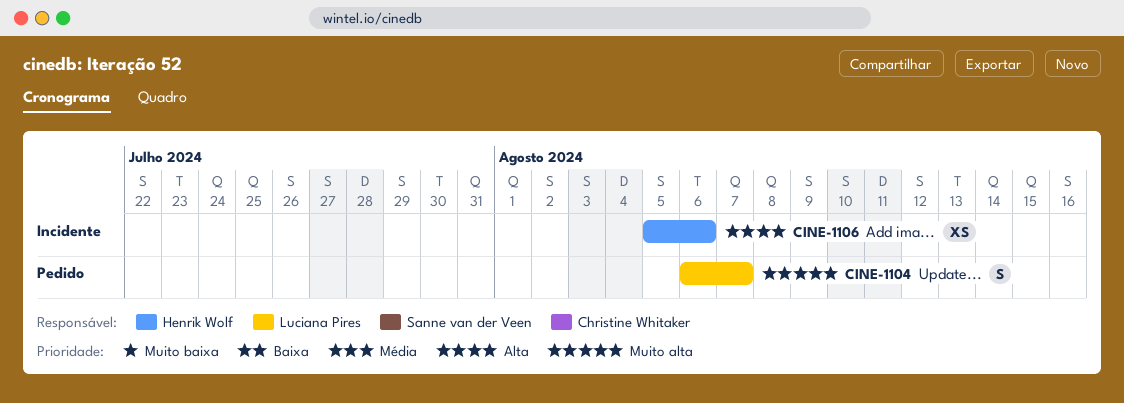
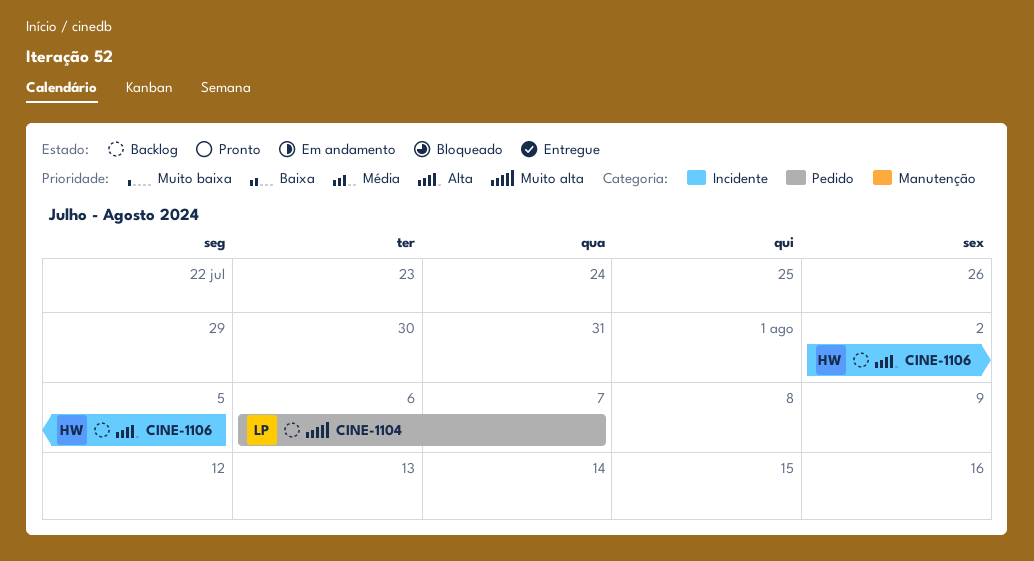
CINE-1106, start: Aug 5 -> Aug 2
CINE-1106, due: Aug 6 -> Aug 5

